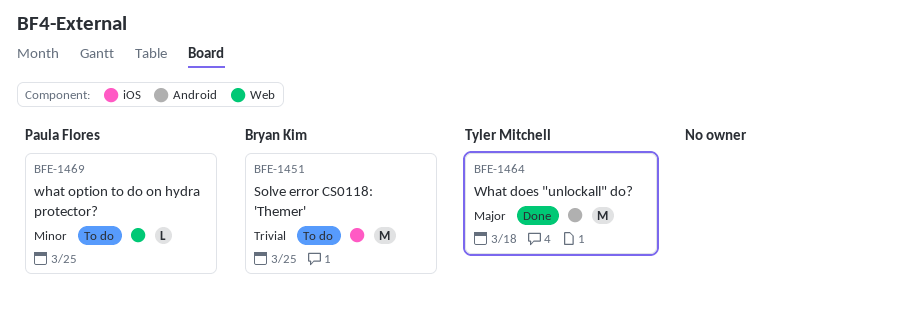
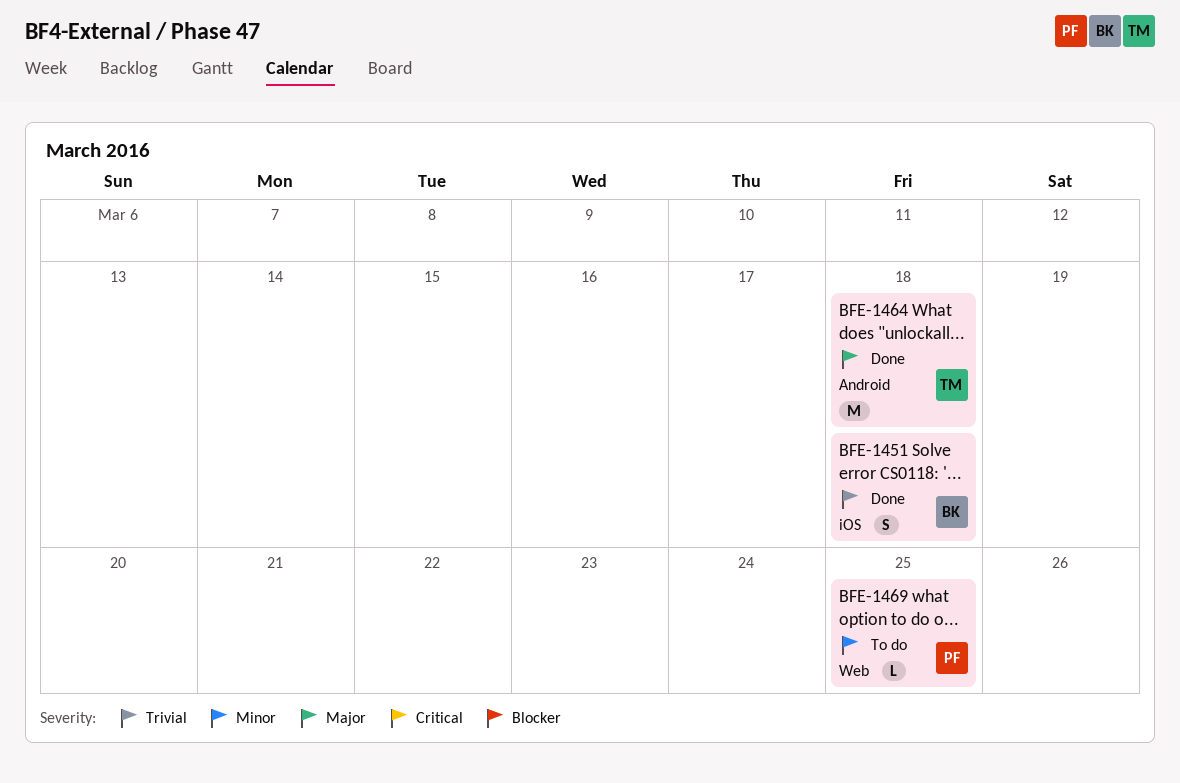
BFE-1451, status: To do -> Done
BFE-1451, estimate: M -> S
BFE-1451, due: Mar 25 -> Mar 18

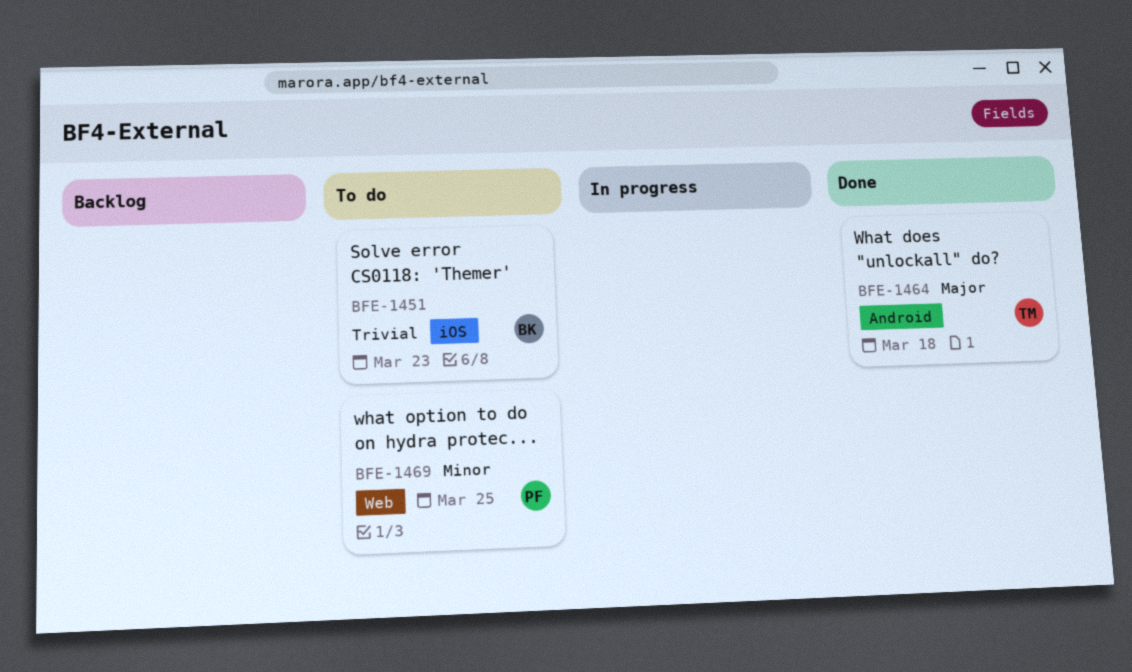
BFE-1451, status: Done -> To do
BFE-1451, due: Mar 18 -> Mar 23

